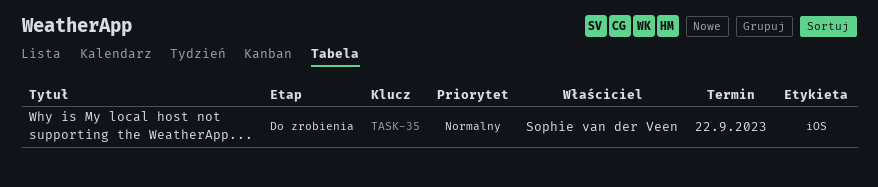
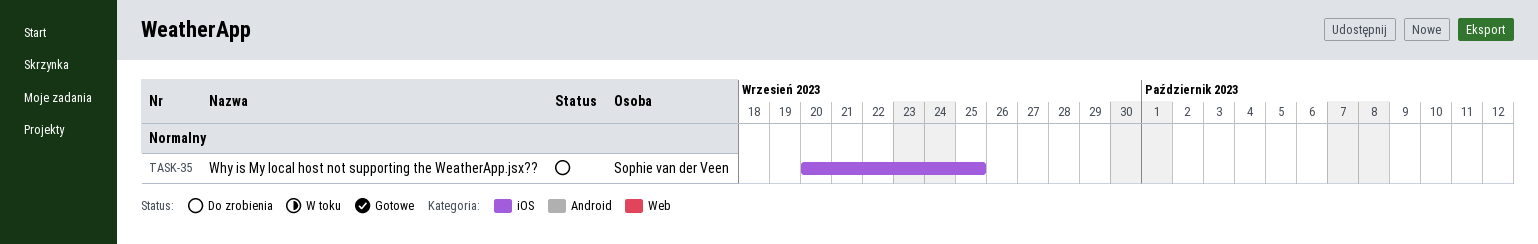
TASK-35, due: Sep 22 -> Sep 25

